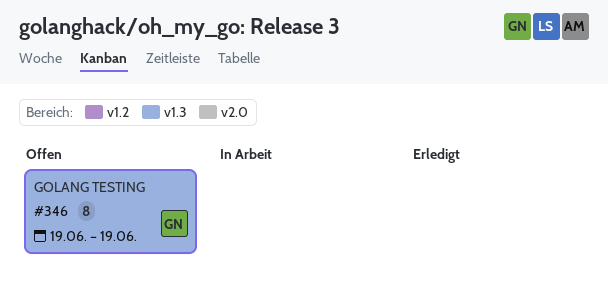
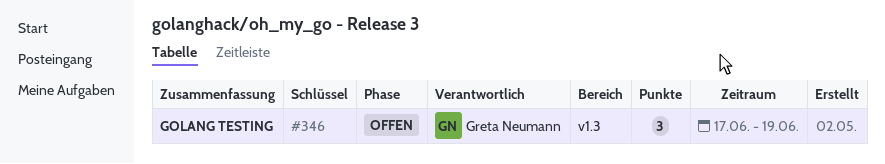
#346, estimate: 8 -> 3
#346, start: Jun 19 -> Jun 17

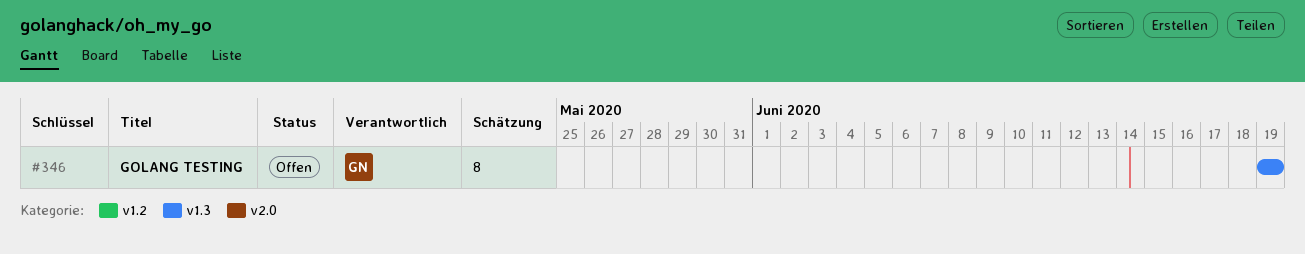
#346, estimate: 3 -> 8
#346, start: Jun 17 -> Jun 19

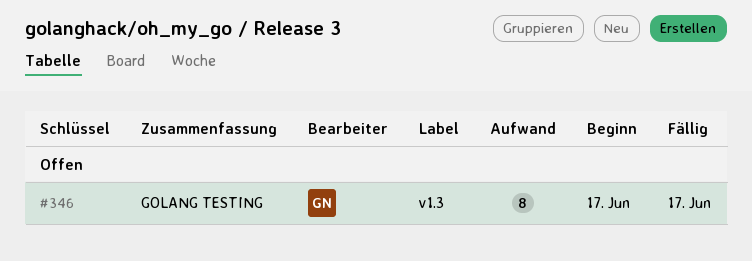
#346, start: Jun 19 -> Jun 17
#346, due: Jun 19 -> Jun 17

